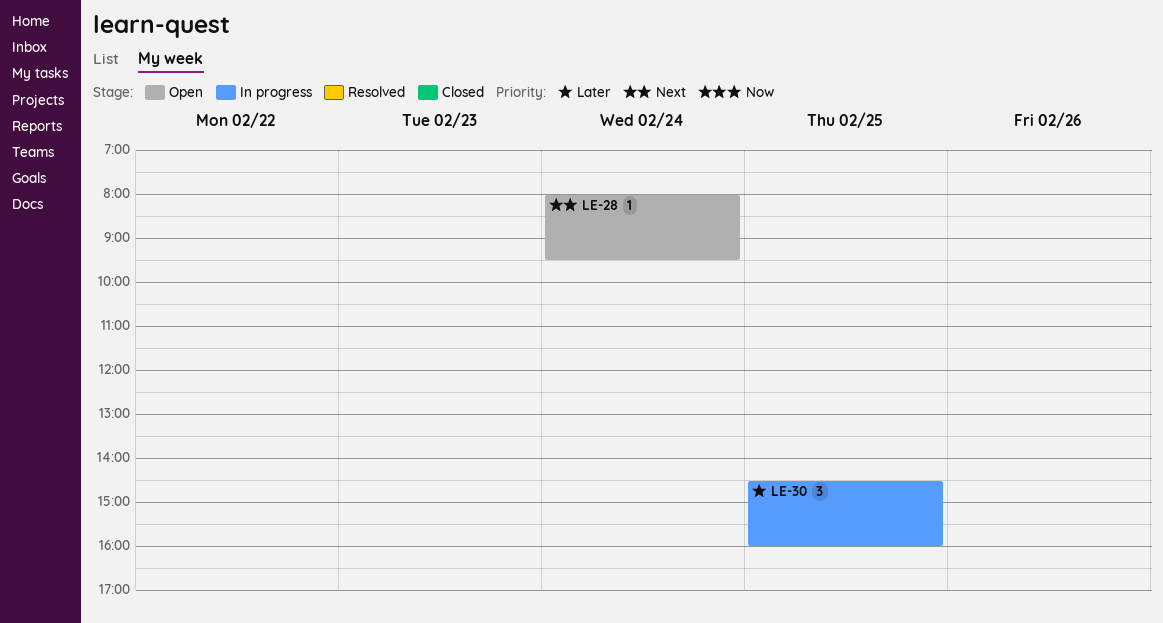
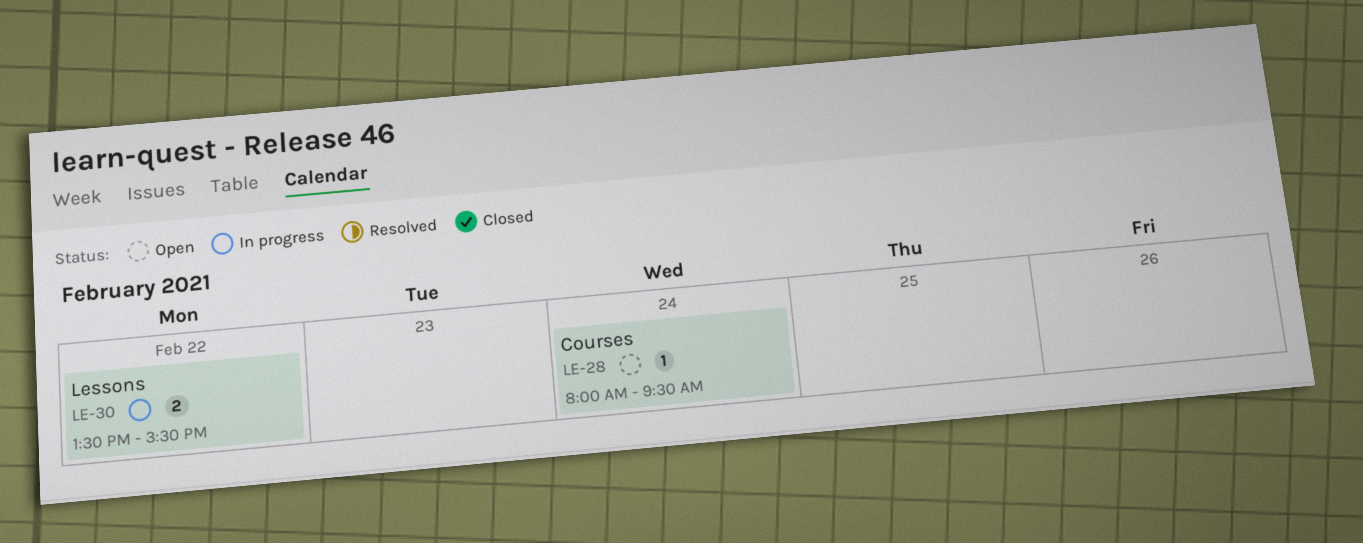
LE-30, estimate: 3 -> 2
LE-30, day: Feb 25 -> Feb 22
LE-30, begins: 14:30 -> 13:30
LE-30, ends: 16:00 -> 15:30

